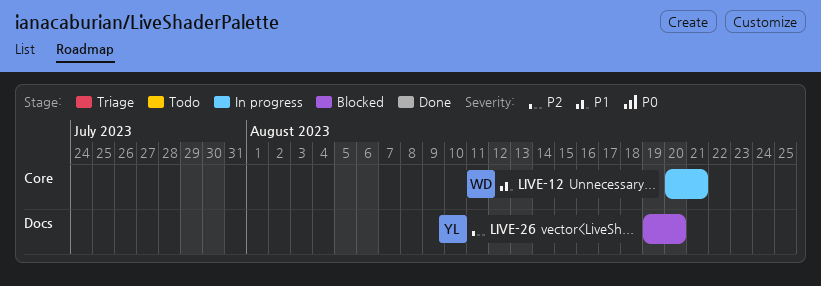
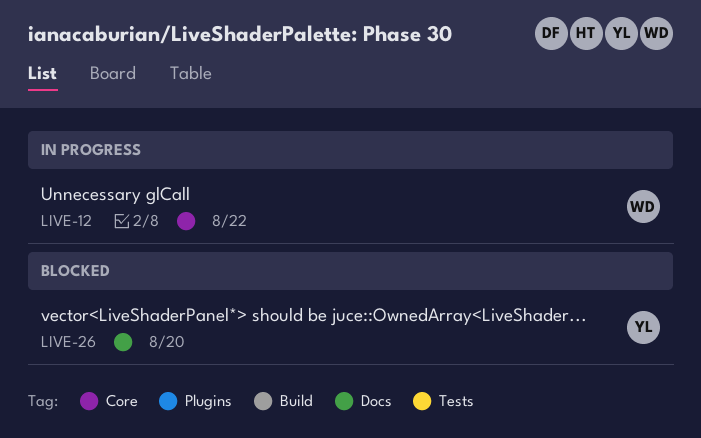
LIVE-12, due: Aug 21 -> Aug 22

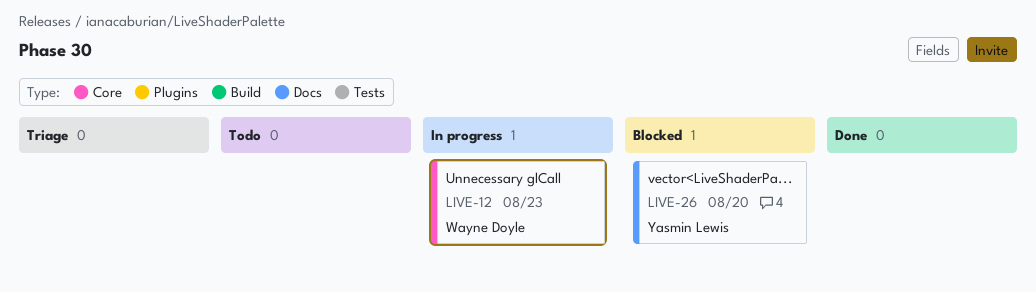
LIVE-12, due: Aug 22 -> Aug 23

